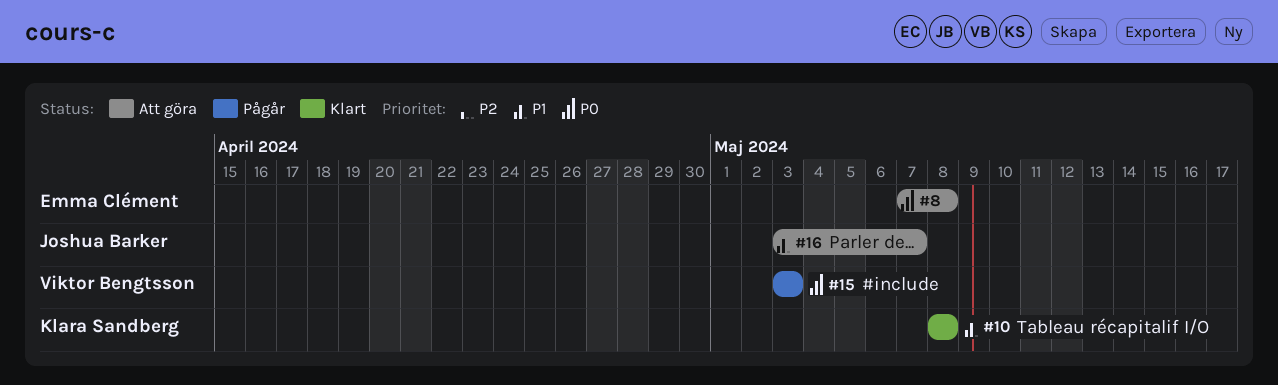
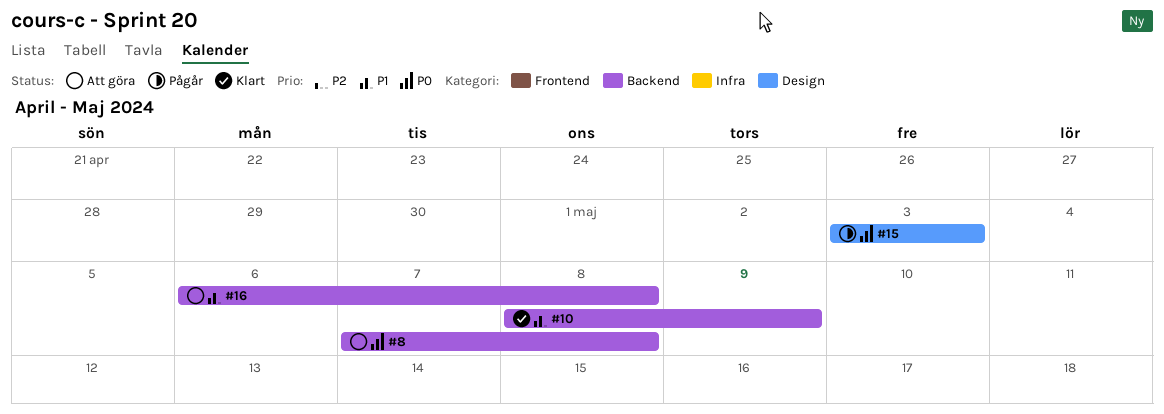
#10, due: May 8 -> May 9
#16, start: May 3 -> May 6
#16, due: May 7 -> May 8

